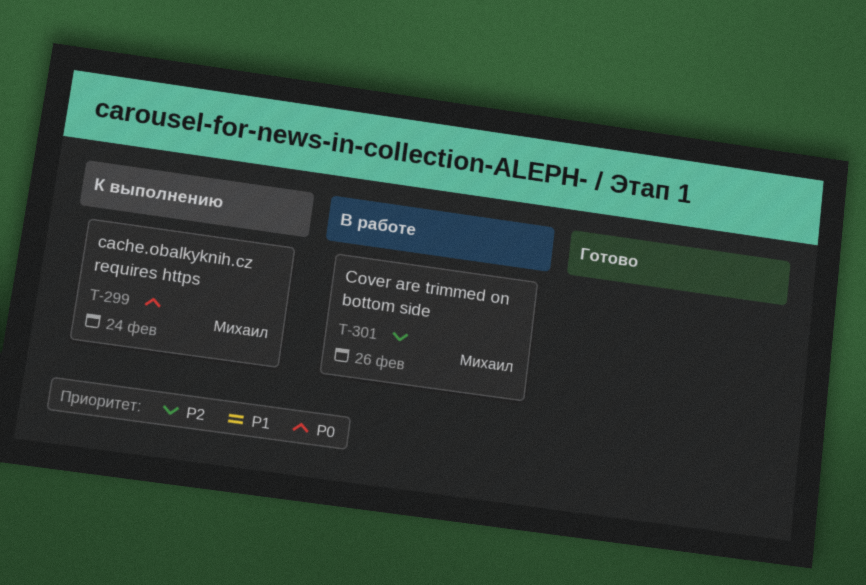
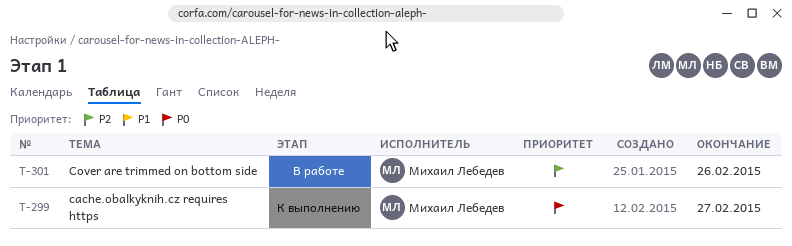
T-299, due: Feb 24 -> Feb 27

